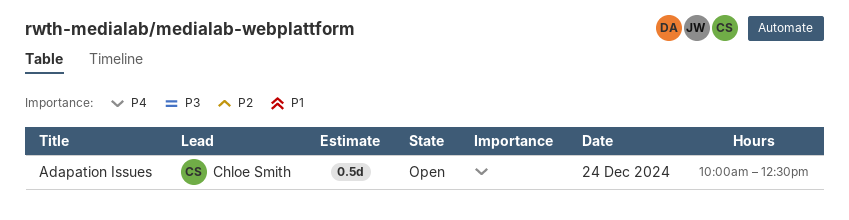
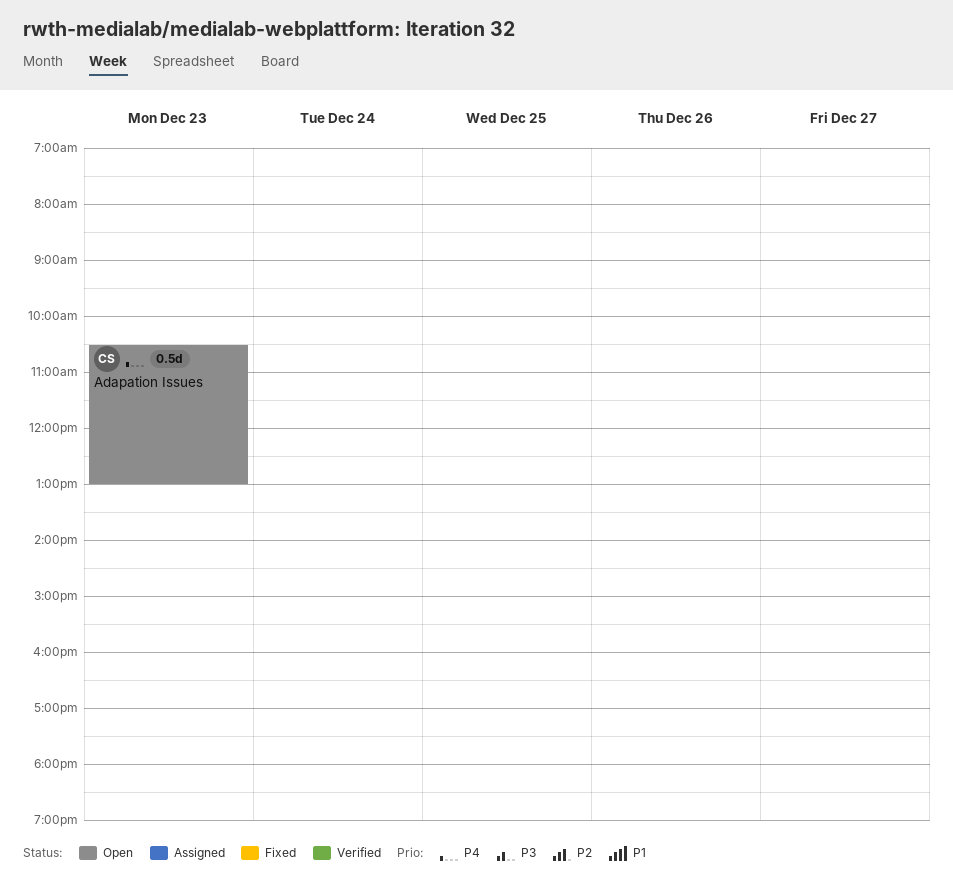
Adapation Issues, day: Dec 24 -> Dec 23
Adapation Issues, begins: 10:00 -> 10:30
Adapation Issues, ends: 12:30 -> 13:00

